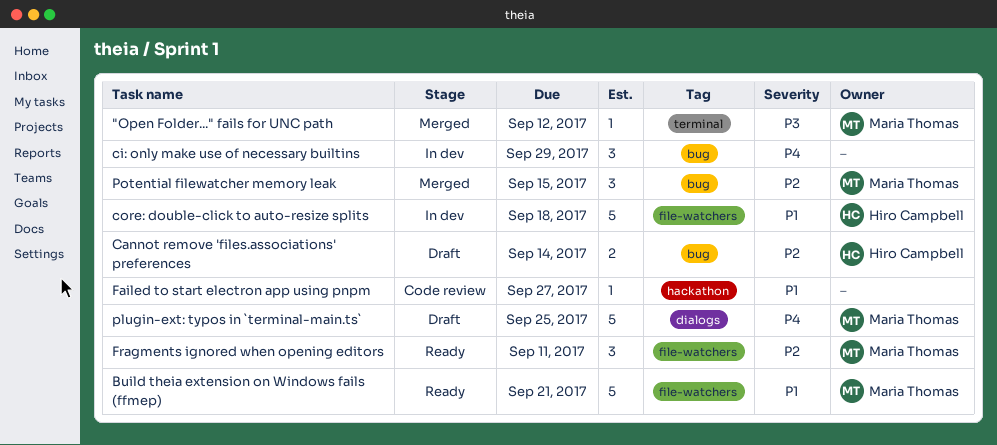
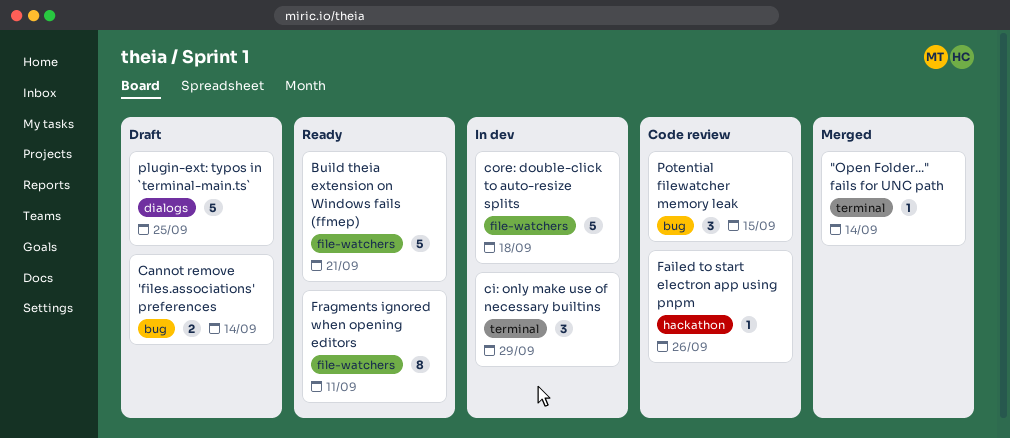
"Open Folder..." fails for UNC path, due: Sep 12 -> Sep 14
ci: only make use of necessary builtins, label: bug -> terminal
Failed to start electron app using pnpm, due: Sep 27 -> Sep 26
Fragments ignored when opening editors, estimate: 3 -> 8
Potential filewatcher memory leak, status: Merged -> Code review

